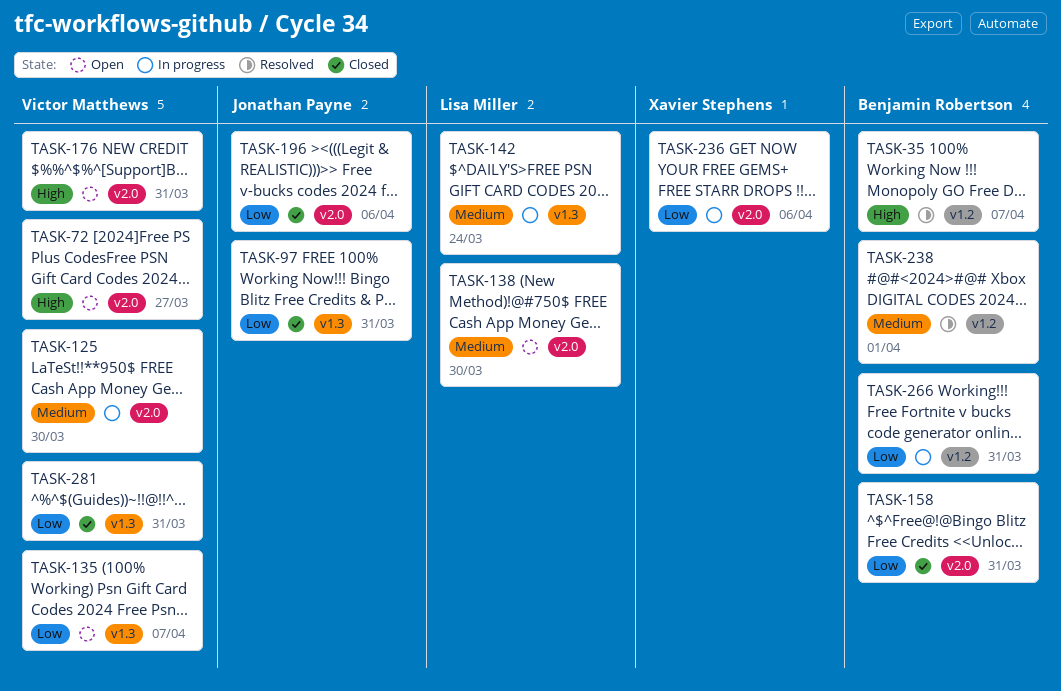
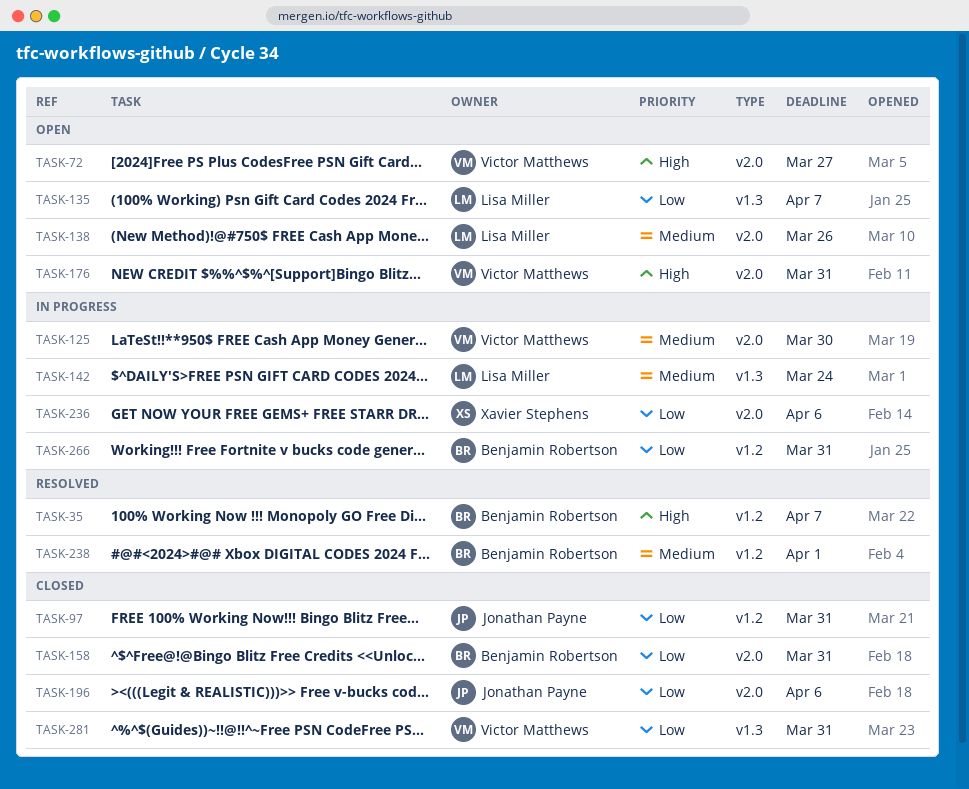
TASK-97, label: v1.3 -> v1.2
TASK-135, owner: Victor Matthews -> Lisa Miller
TASK-138, due: Mar 30 -> Mar 26

